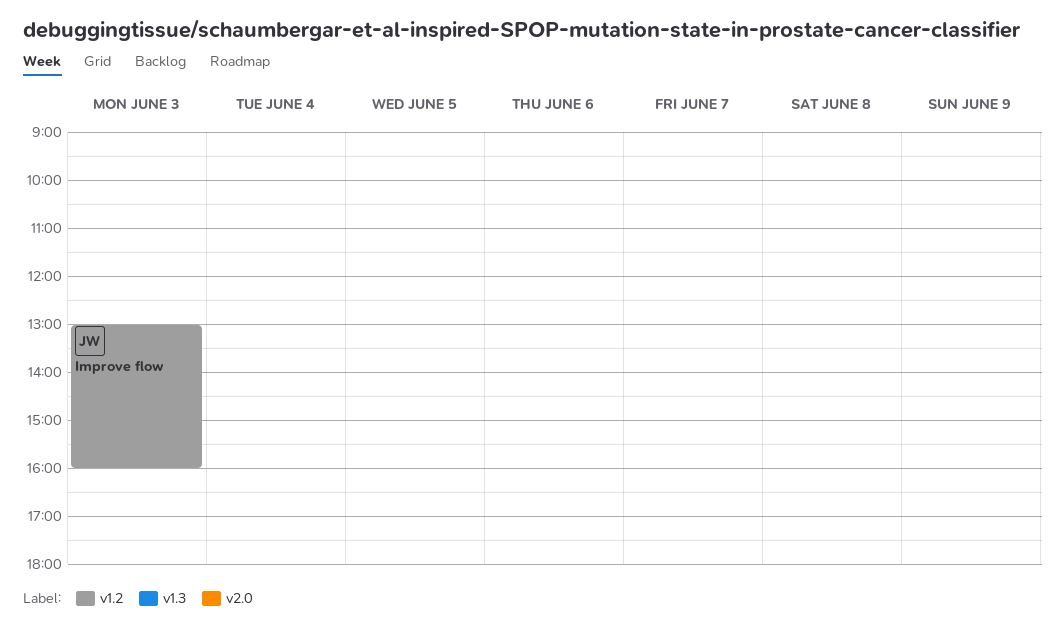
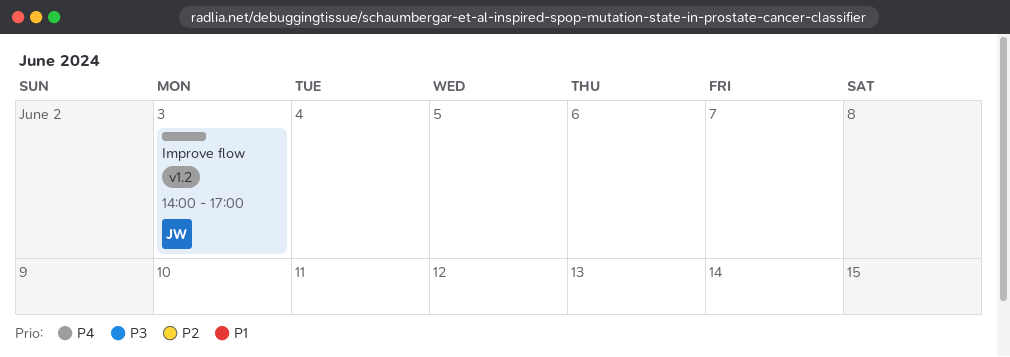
Improve flow, begins: 13:00 -> 14:00
Improve flow, ends: 16:00 -> 17:00

